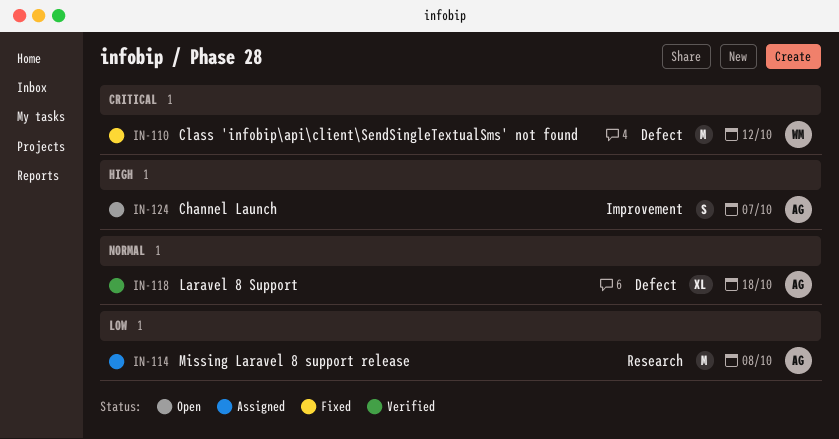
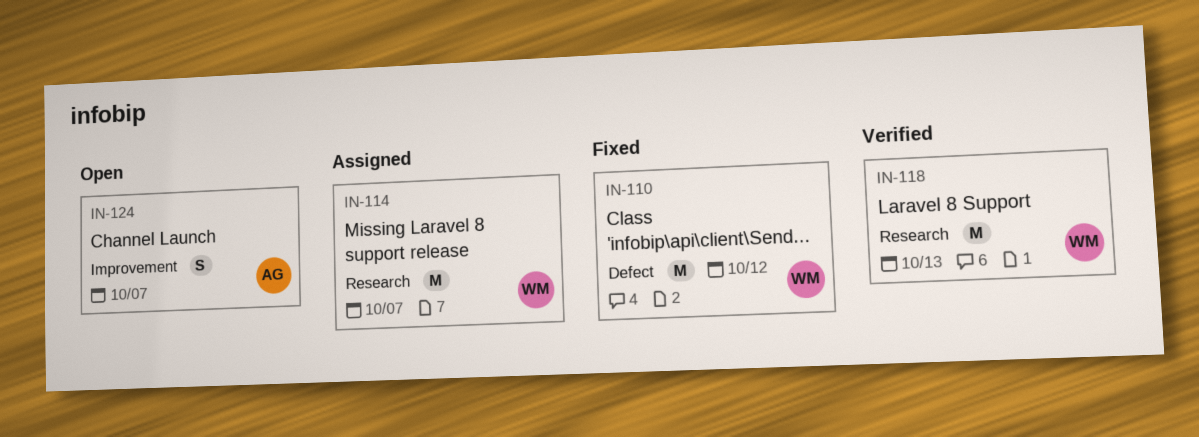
IN-114, owner: AG -> WM
IN-114, due: Oct 8 -> Oct 7
IN-118, owner: AG -> WM
IN-118, label: Defect -> Research
IN-118, estimate: XL -> M
IN-118, due: Oct 18 -> Oct 13

